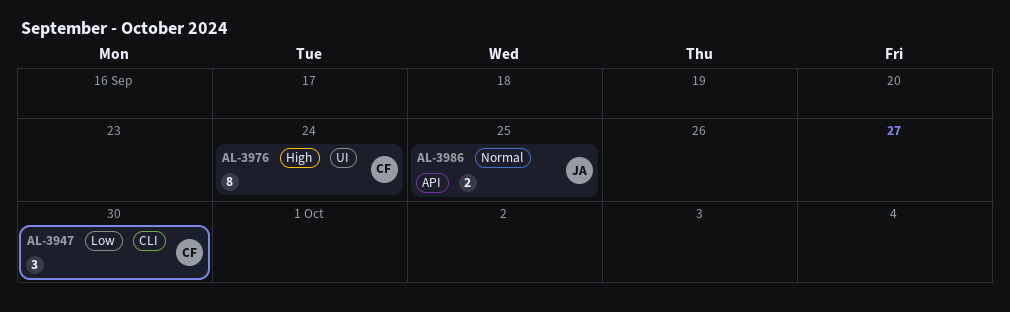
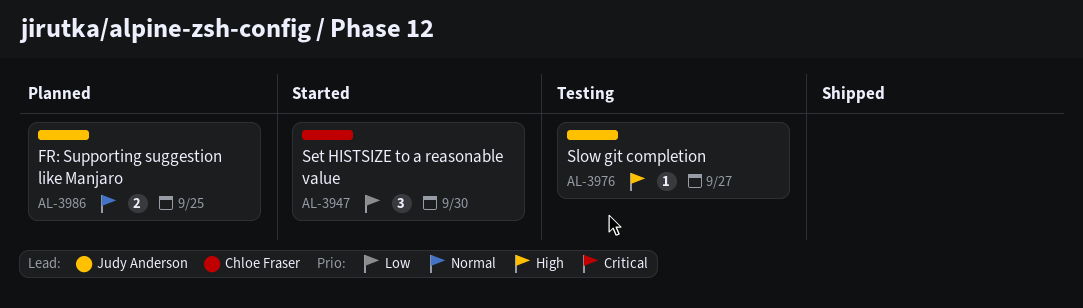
AL-3976, owner: Chloe Fraser -> Judy Anderson
AL-3976, estimate: 8 -> 1
AL-3976, due: Sep 24 -> Sep 27

